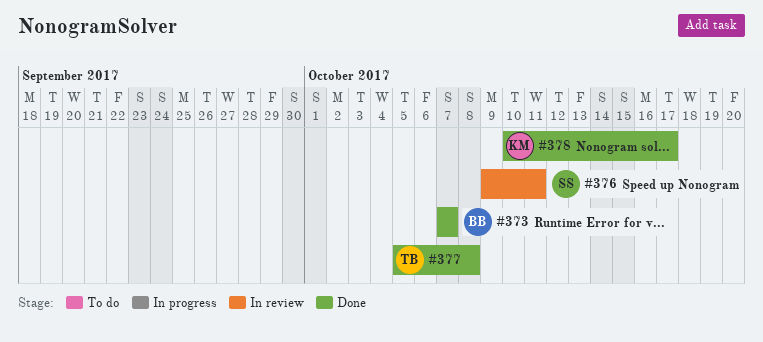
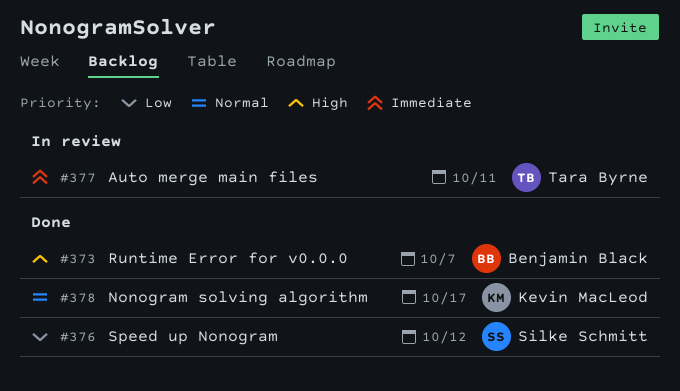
#376, status: In review -> Done
#376, due: Oct 11 -> Oct 12
#377, status: Done -> In review
#377, due: Oct 8 -> Oct 11

